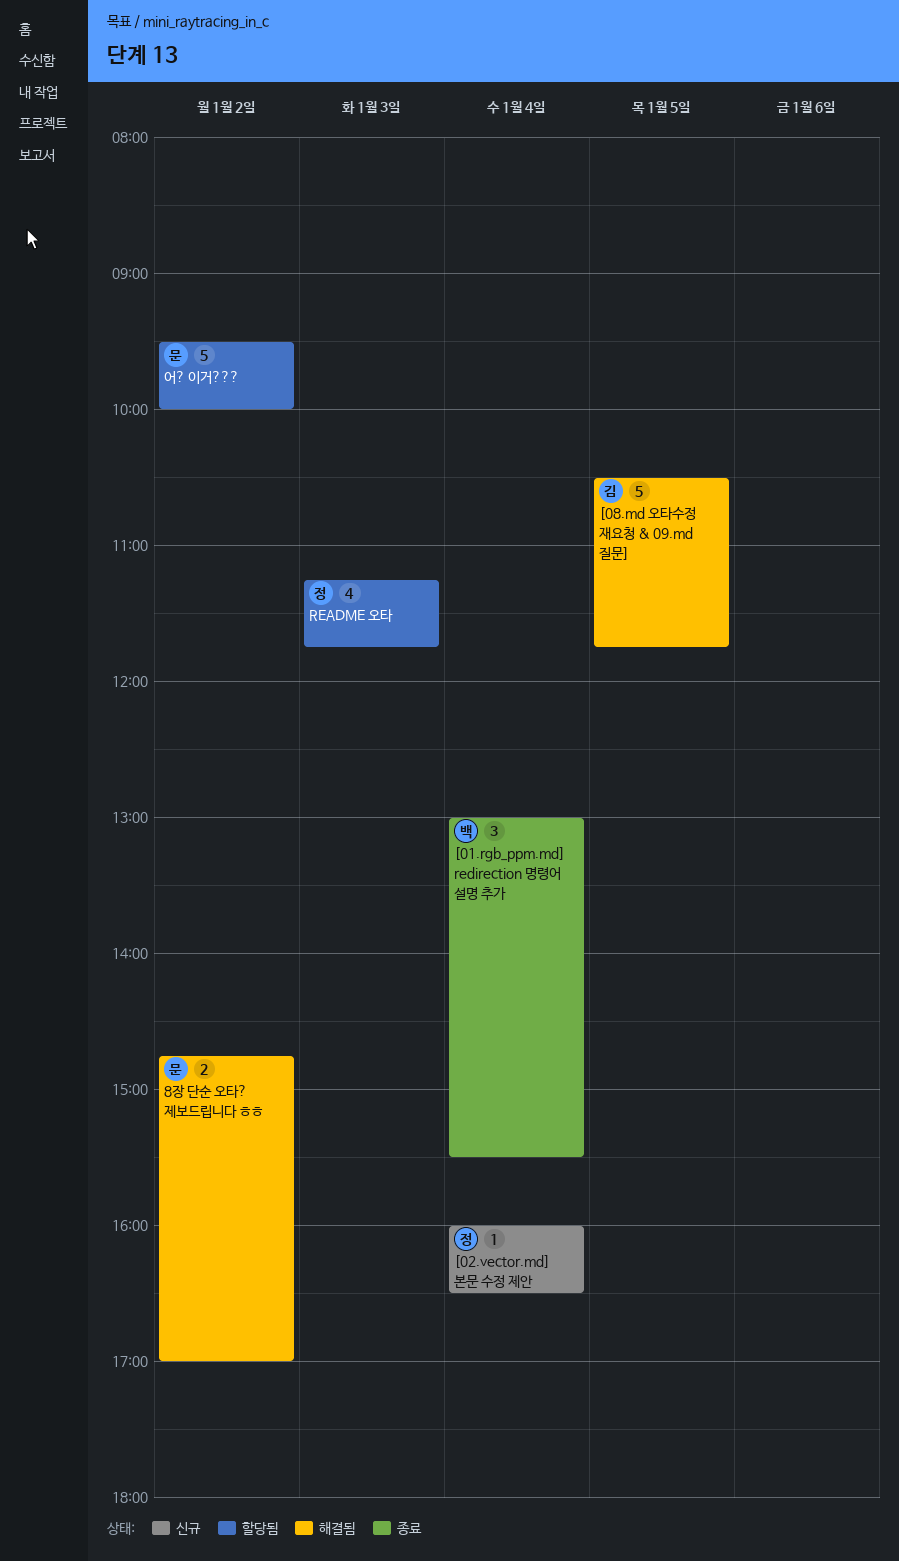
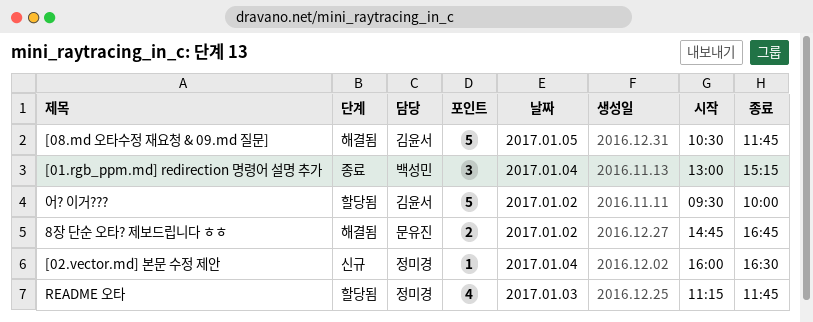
8장 단순 오타? 제보드립니다 ㅎㅎ, ends: 17:00 -> 16:45
[01.rgb_ppm.md] redirection 명령어 설명 추가, ends: 15:30 -> 15:15
어? 이거???, owner: 문유진 -> 김윤서

